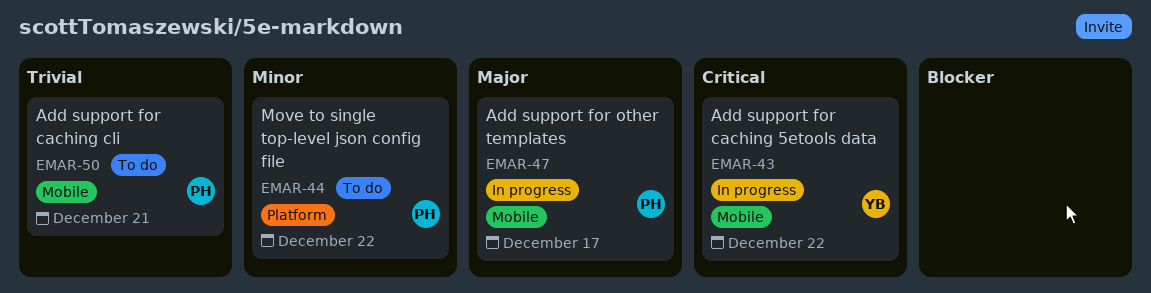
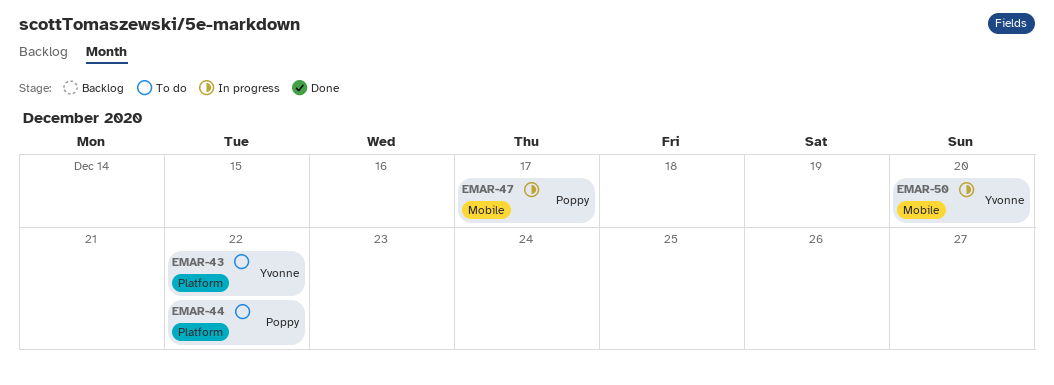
EMAR-43, status: In progress -> To do
EMAR-43, label: Mobile -> Platform
EMAR-50, status: To do -> In progress
EMAR-50, owner: Poppy -> Yvonne
EMAR-50, due: Dec 21 -> Dec 20

